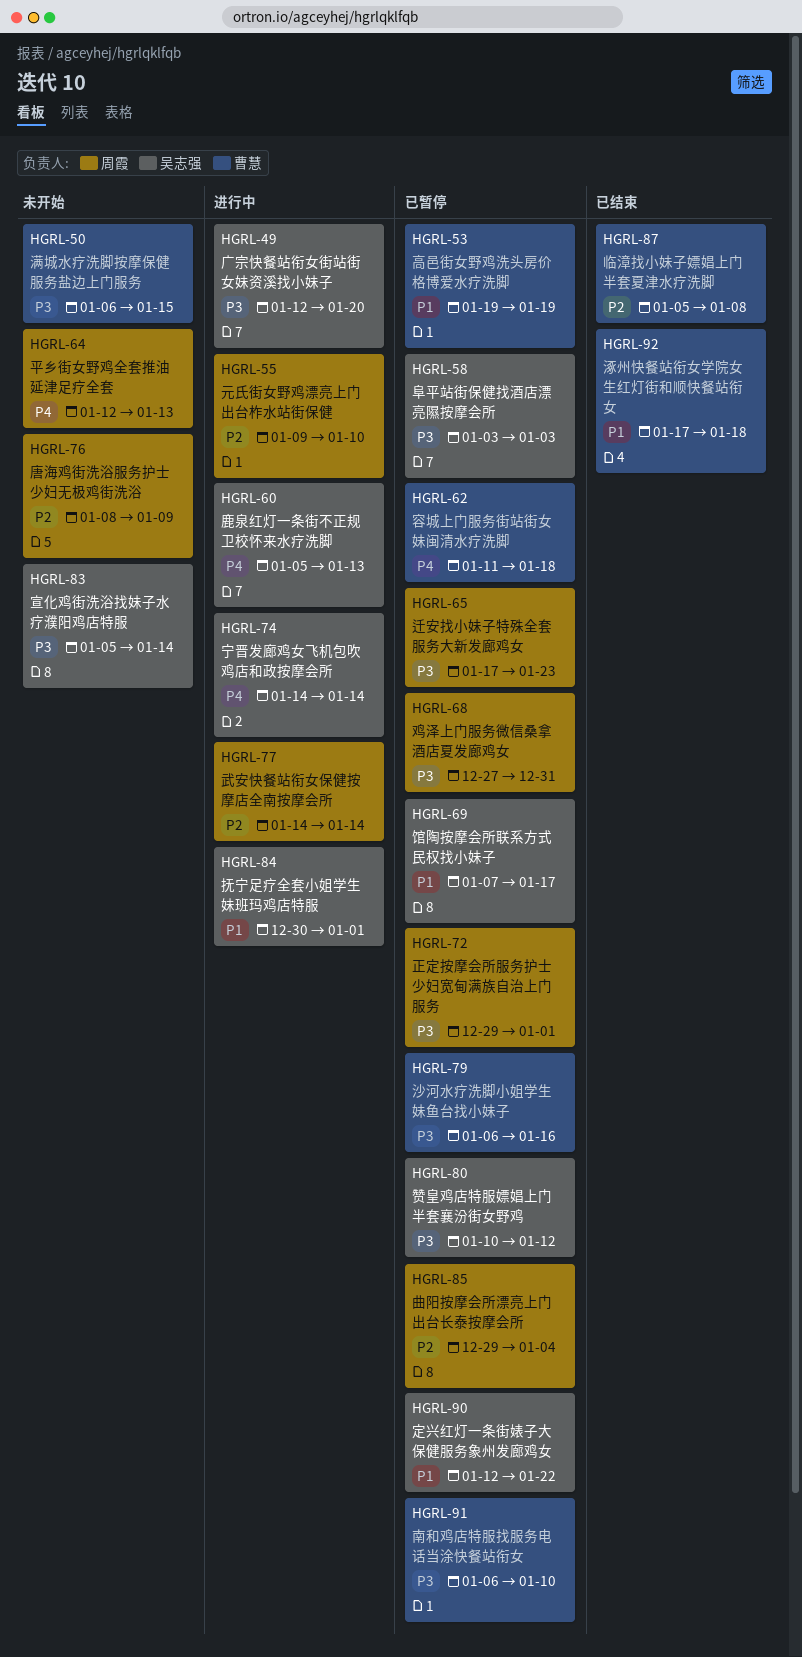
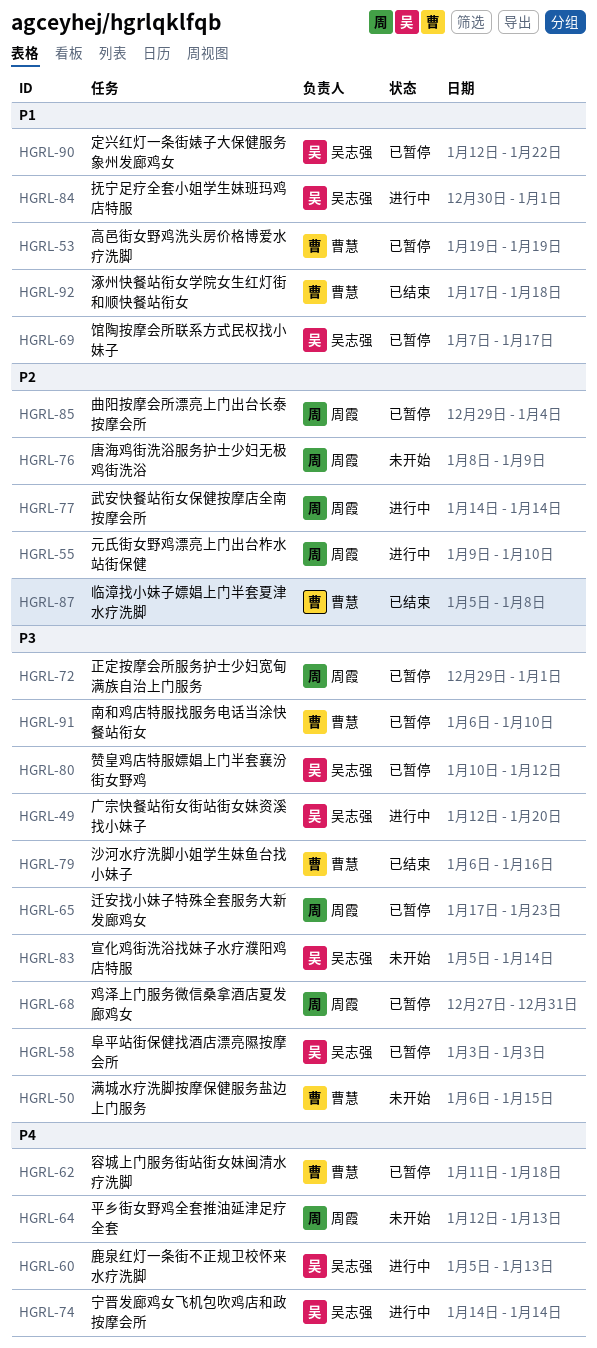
HGRL-79, status: 已暂停 -> 已结束

